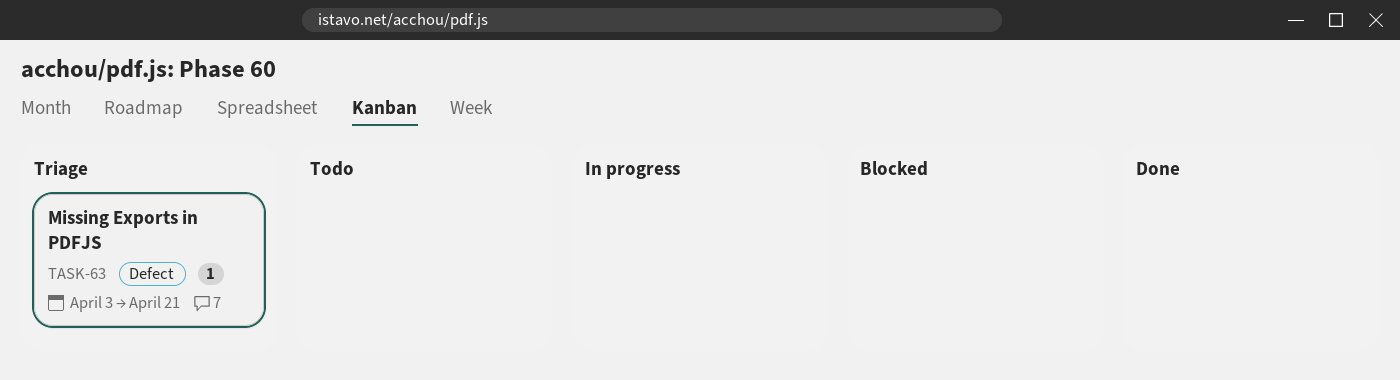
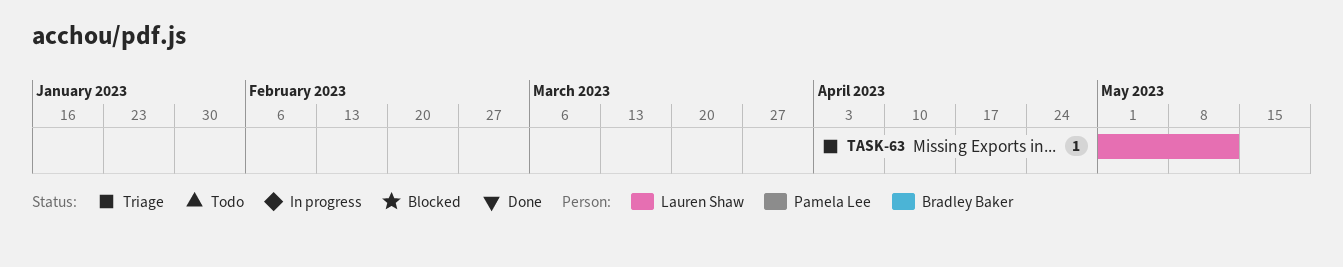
TASK-63, start: Apr 3 -> May 1
TASK-63, due: Apr 21 -> May 12

